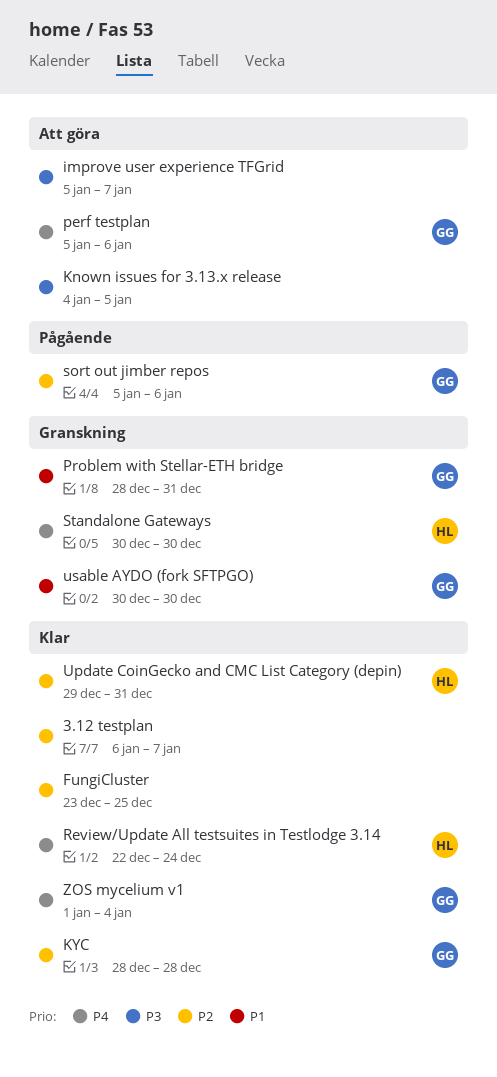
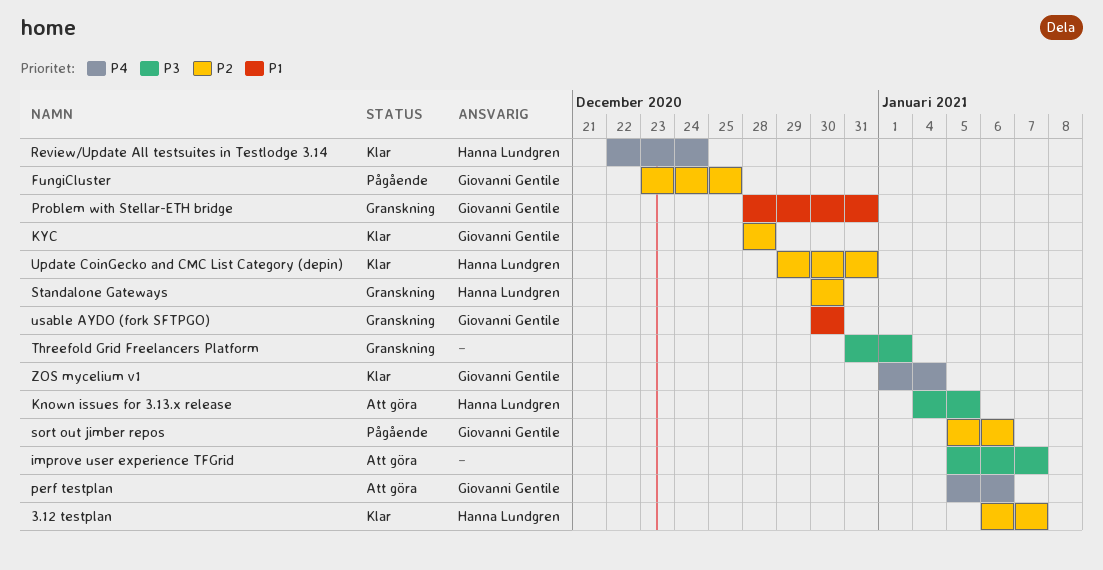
3.12 testplan, owner: none -> Hanna Lundgren
FungiCluster, status: Klar -> Pågående
FungiCluster, owner: none -> Giovanni Gentile
Known issues for 3.13.x release, owner: none -> Hanna Lundgren
Standalone Gateways, priority: P4 -> P2
Threefold Grid Freelancers Platform: none -> present

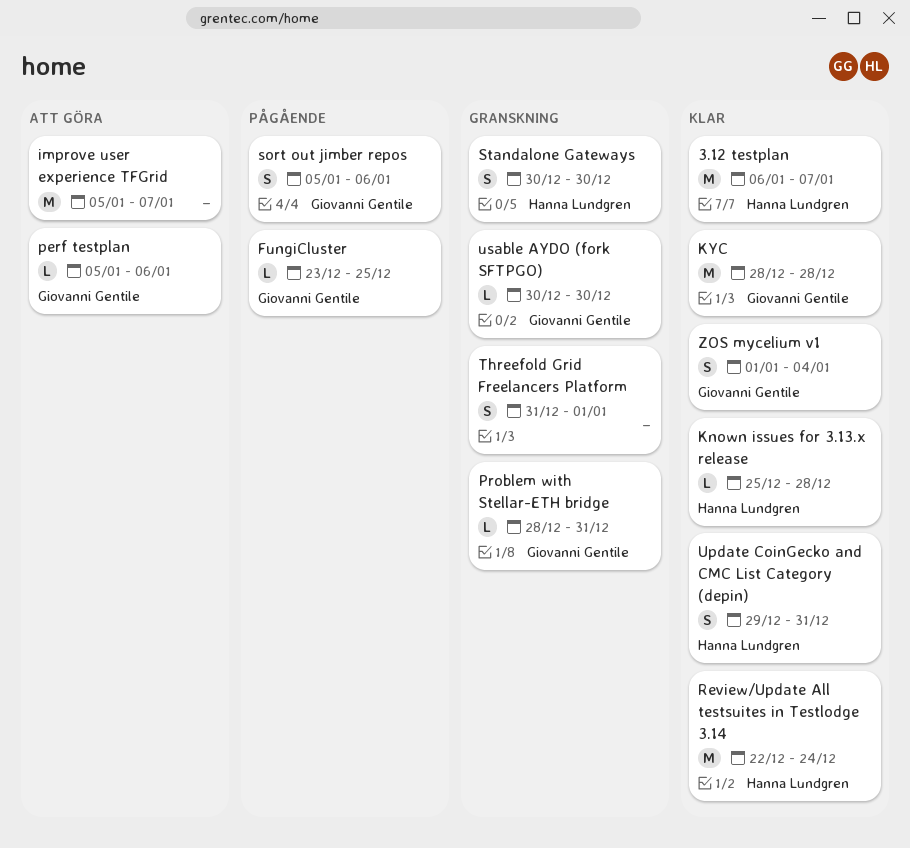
Known issues for 3.13.x release, status: Att göra -> Klar
Known issues for 3.13.x release, start: Jan 4 -> Dec 25
Known issues for 3.13.x release, due: Jan 5 -> Dec 28

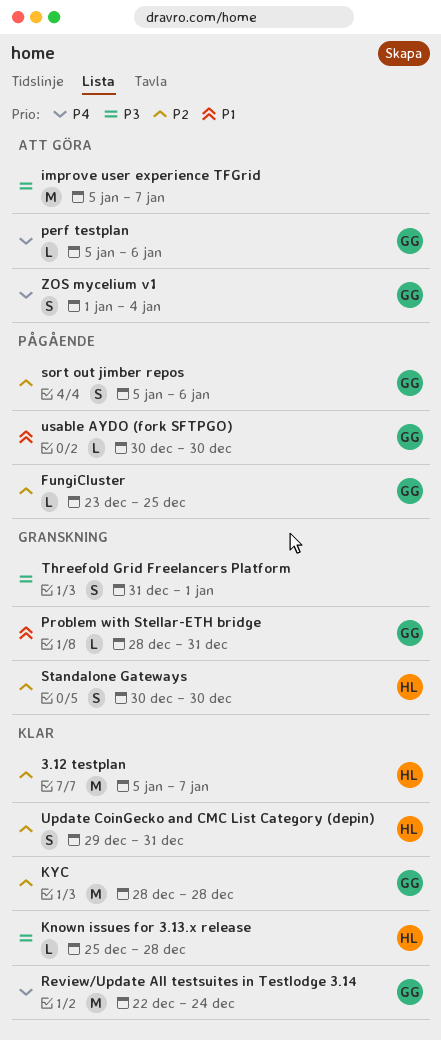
3.12 testplan, start: Jan 6 -> Jan 5
Review/Update All testsuites in Testlodge 3.14, owner: Hanna Lundgren -> Giovanni Gentile
usable AYDO (fork SFTPGO), status: Granskning -> Pågående
ZOS mycelium v1, status: Klar -> Att göra

